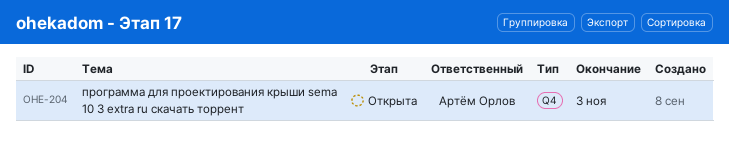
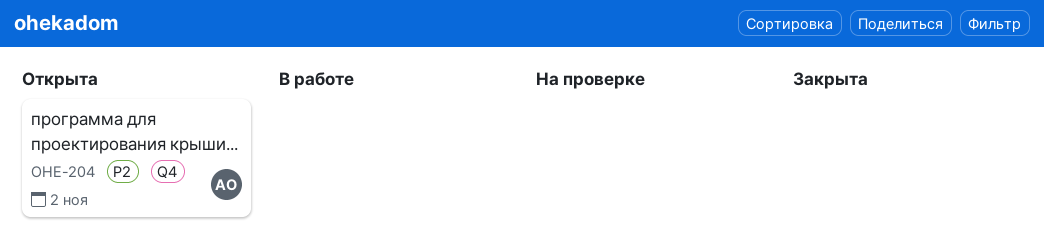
OHE-204, due: Nov 3 -> Nov 2

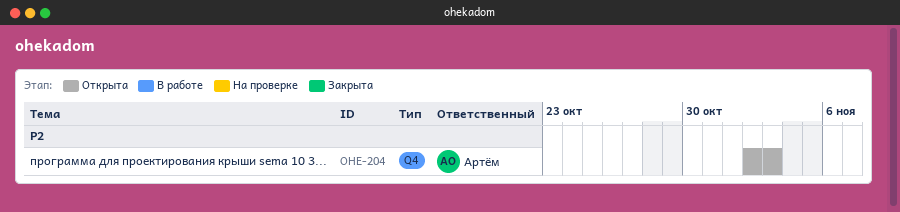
OHE-204, due: Nov 2 -> Nov 3

